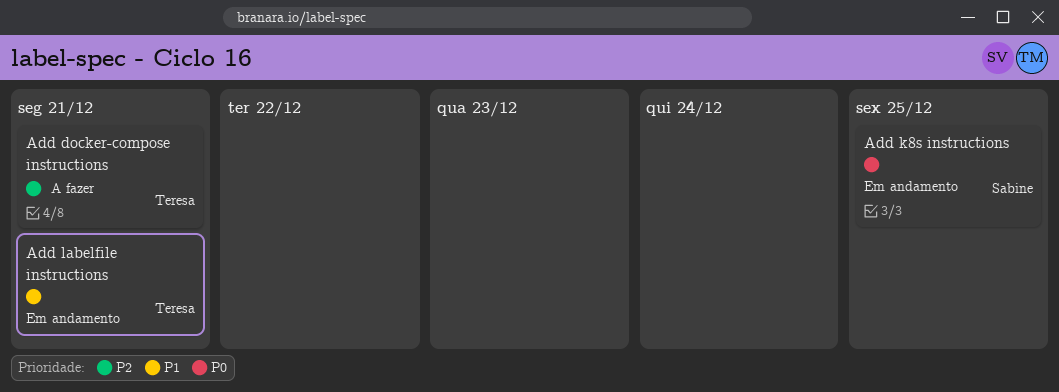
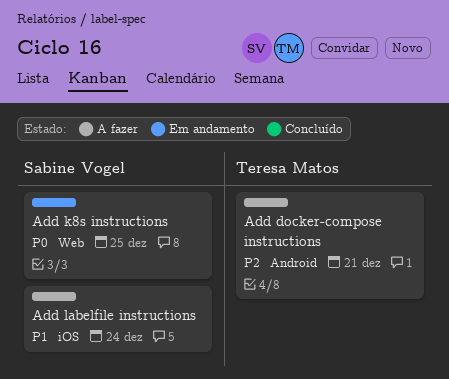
Add labelfile instructions, status: Em andamento -> A fazer
Add labelfile instructions, owner: Teresa Matos -> Sabine Vogel
Add labelfile instructions, due: Dec 21 -> Dec 24

